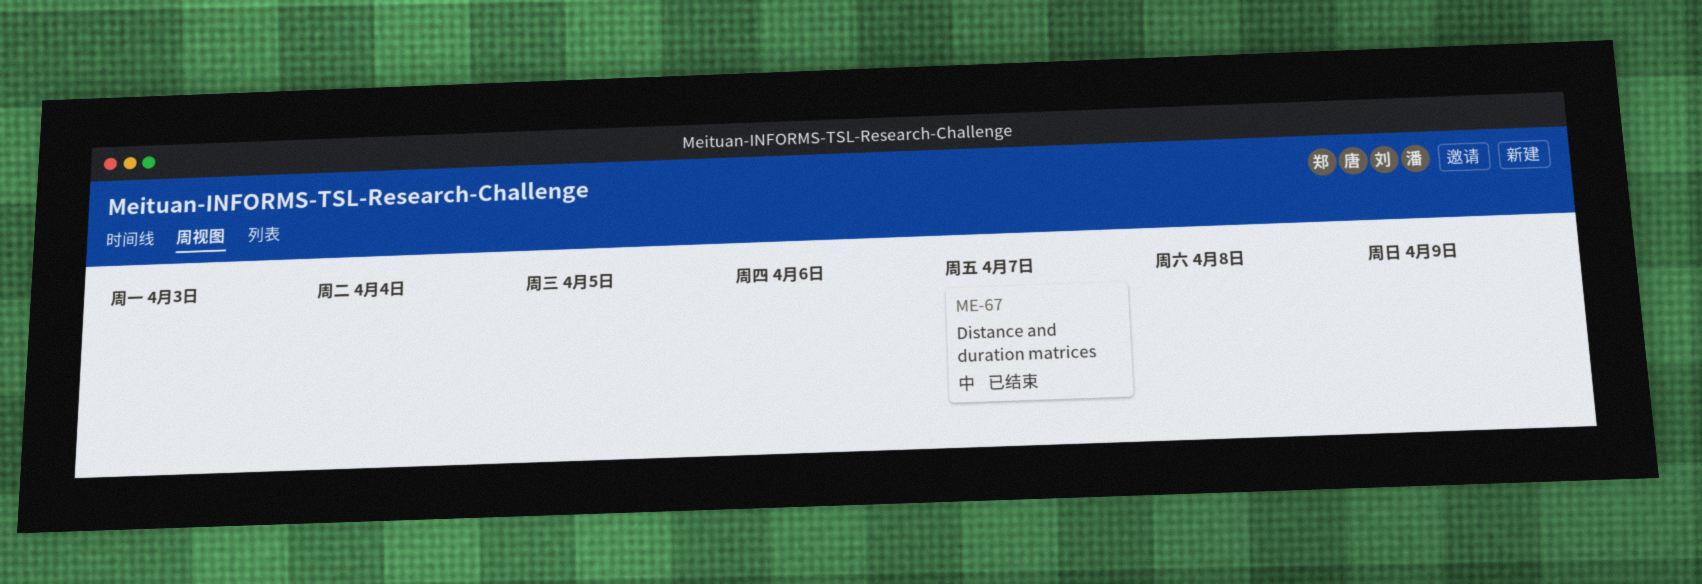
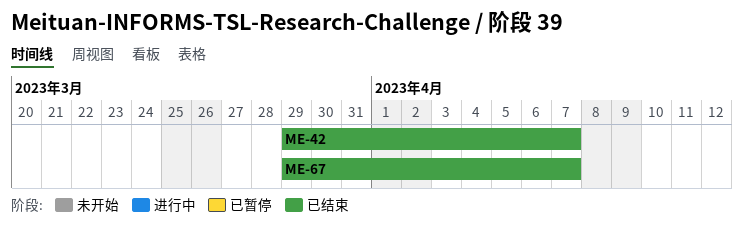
ME-42: none -> present

